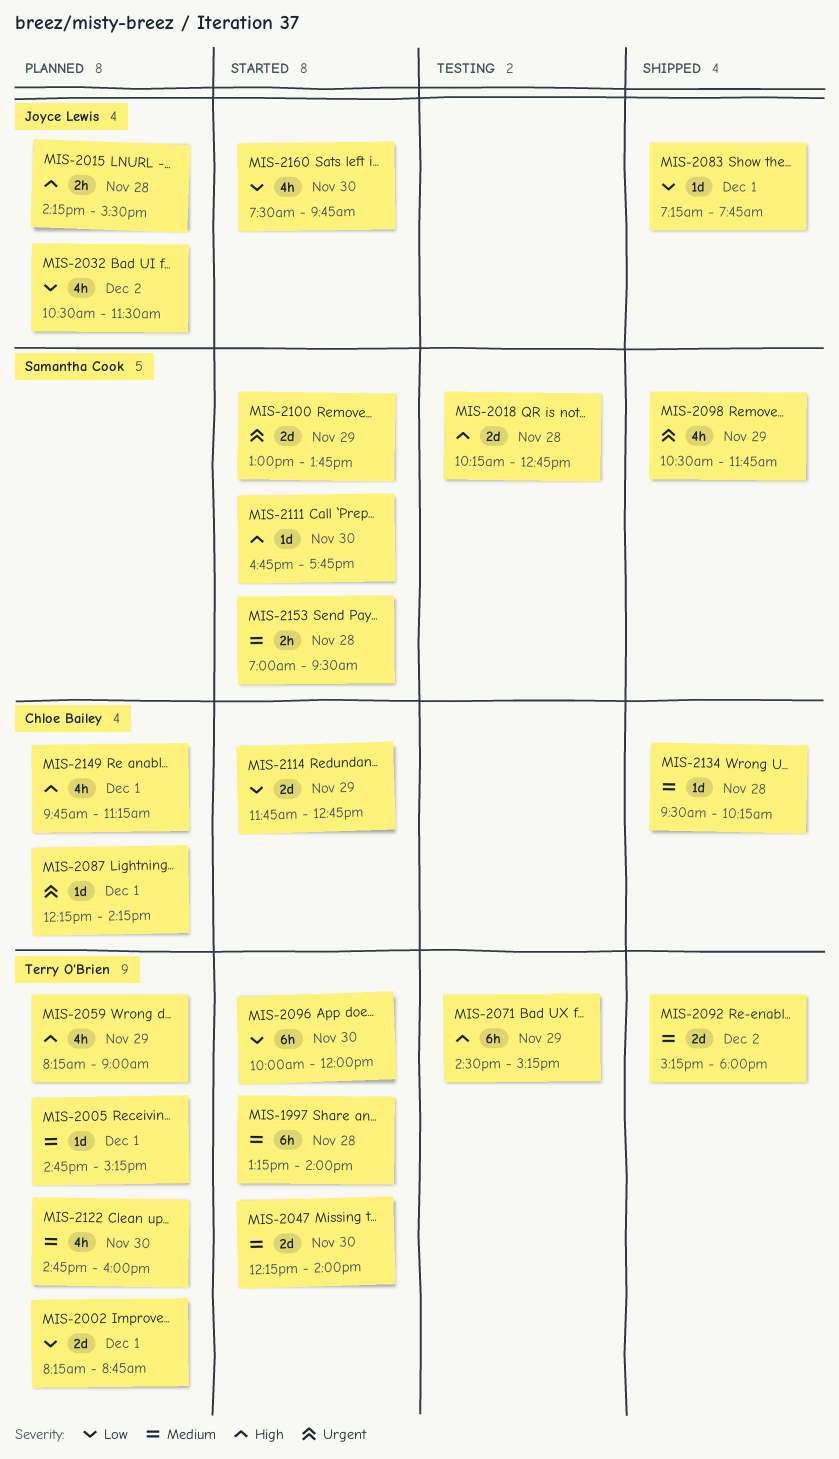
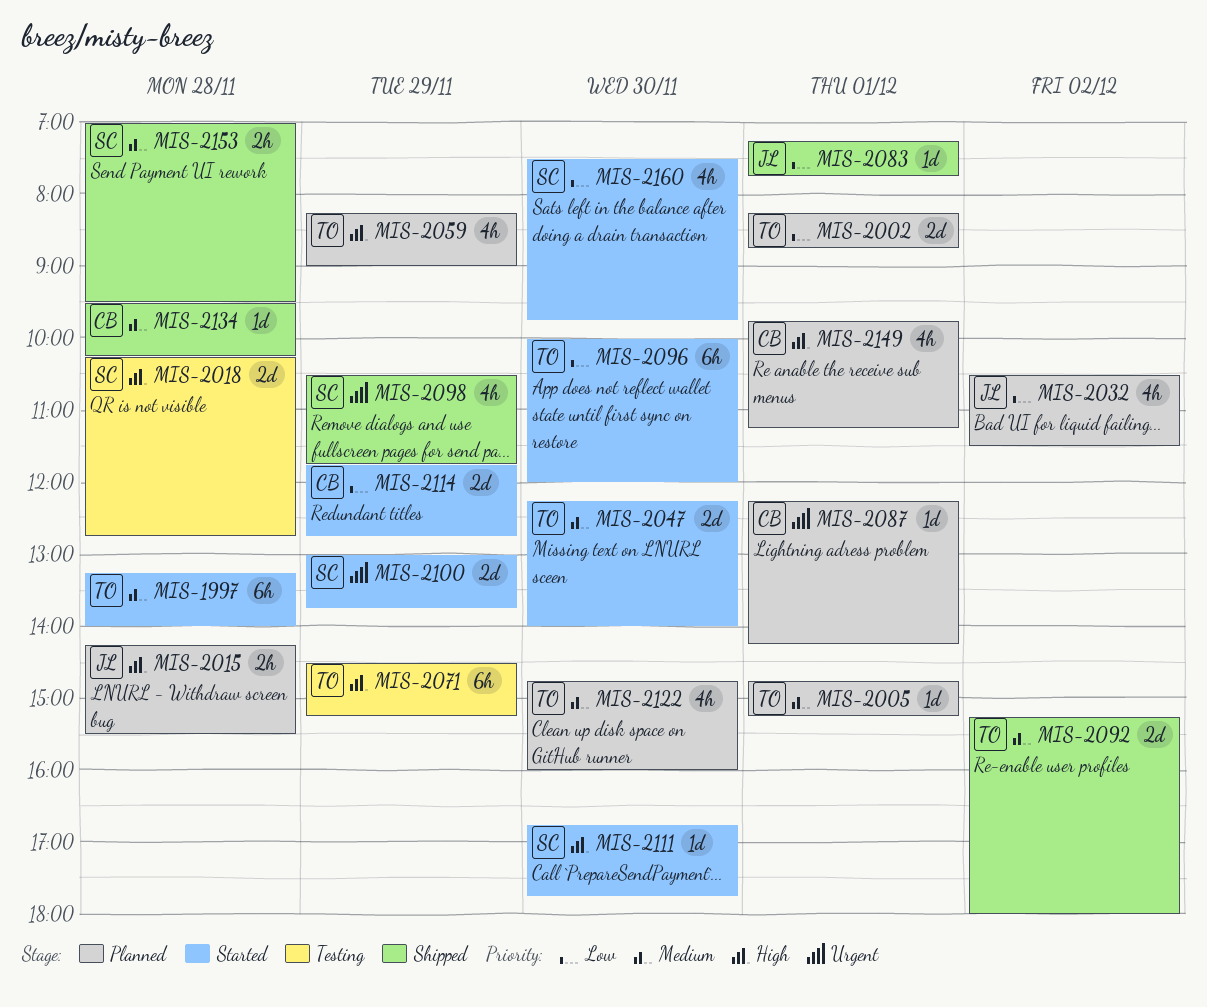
MIS-2153, status: Started -> Shipped
MIS-2160, owner: Joyce Lewis -> Samantha Cook

